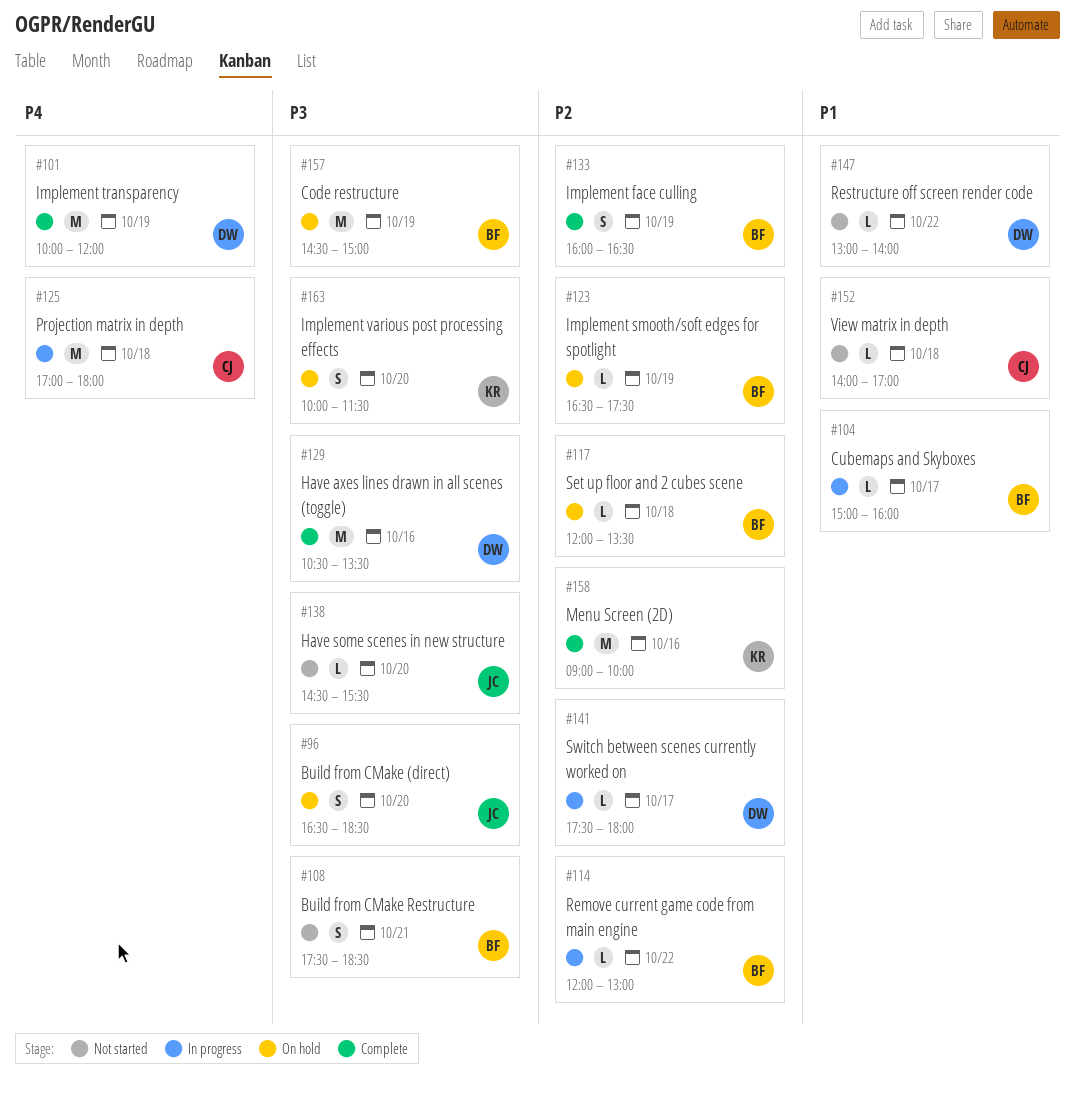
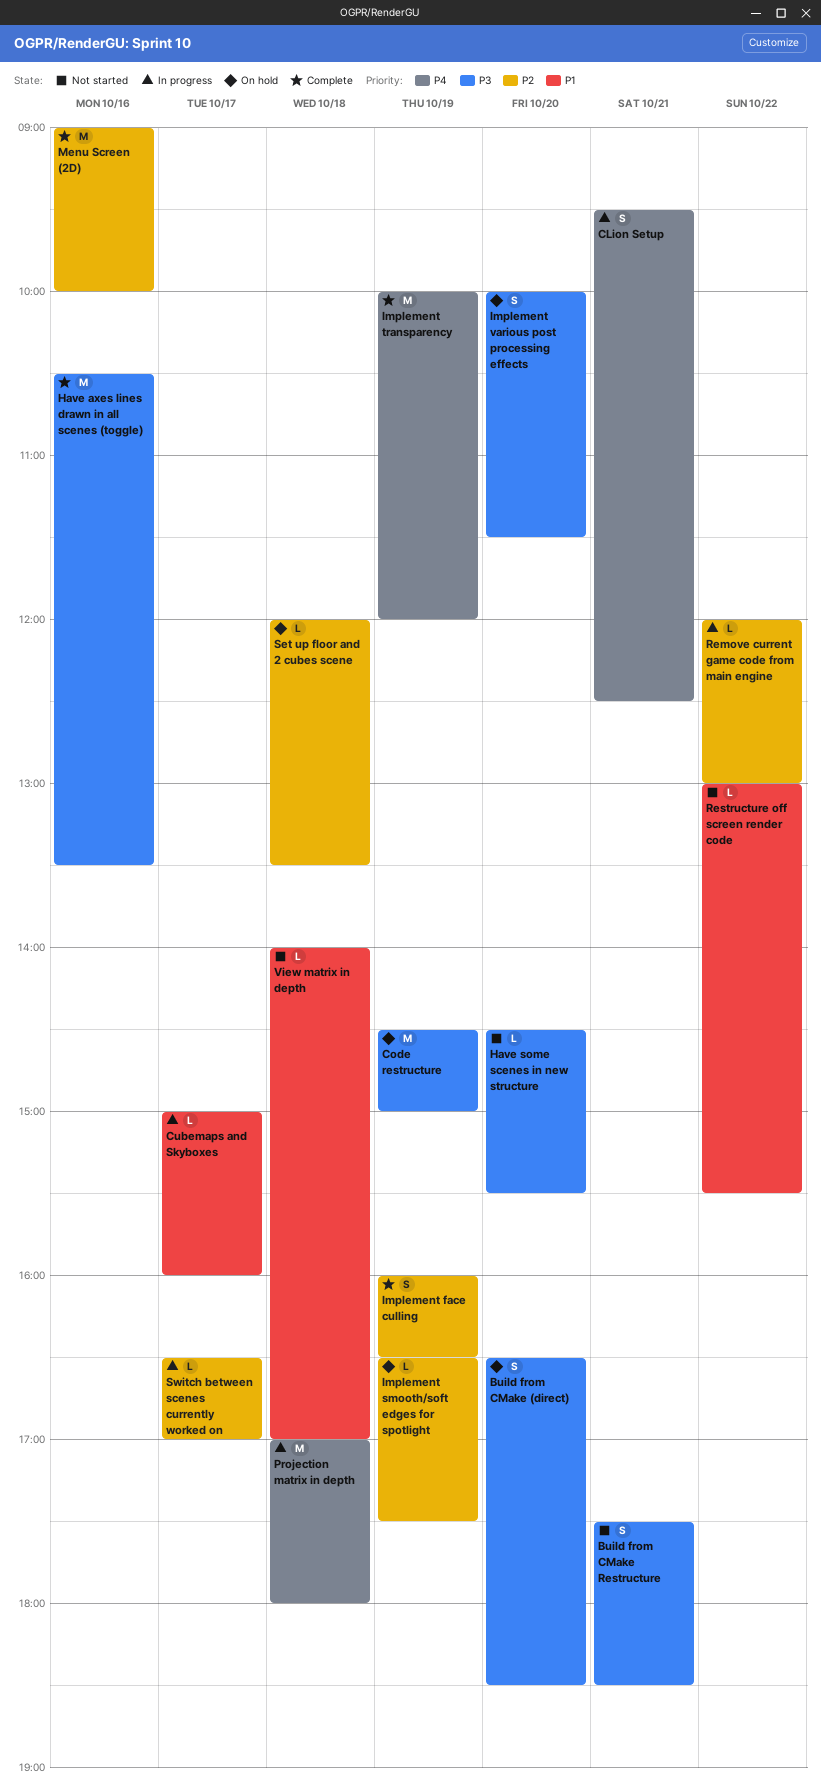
CLion Setup: none -> present
Restructure off screen render code, ends: 14:00 -> 15:30
Switch between scenes currently worked on, begins: 17:30 -> 16:30
Switch between scenes currently worked on, ends: 18:00 -> 17:00

